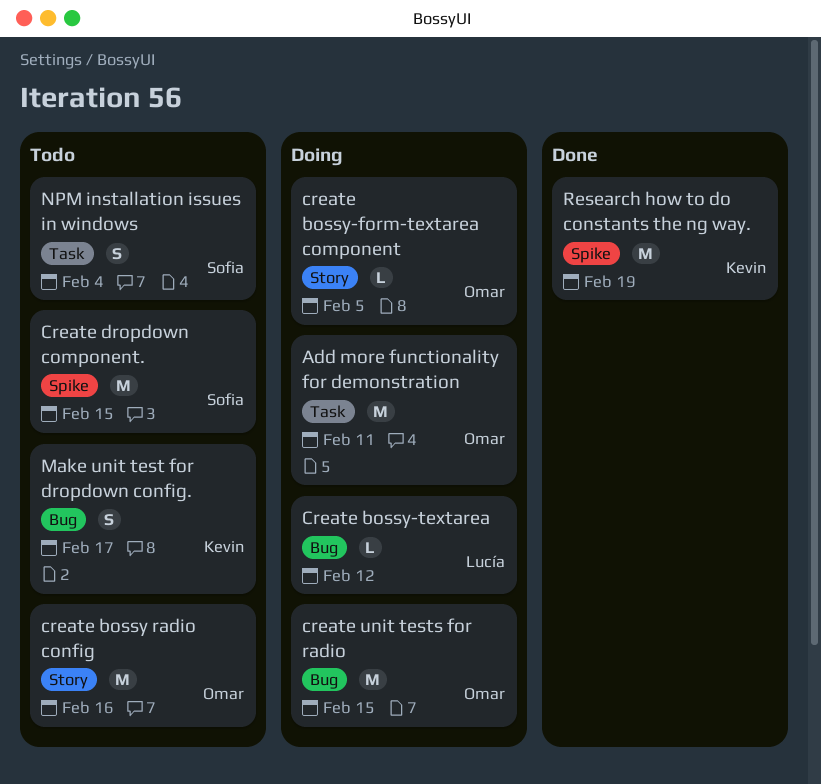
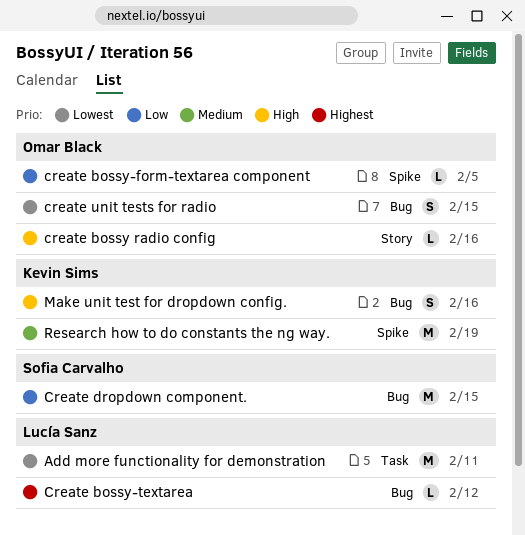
Add more functionality for demonstration, owner: Omar Black -> Lucía Sanz
create bossy radio config, estimate: M -> L
create bossy-form-textarea component, label: Story -> Spike
Create dropdown component., label: Spike -> Bug
create unit tests for radio, estimate: M -> S
Make unit test for dropdown config., due: Feb 17 -> Feb 16
NPM installation issues in windows: present -> none

